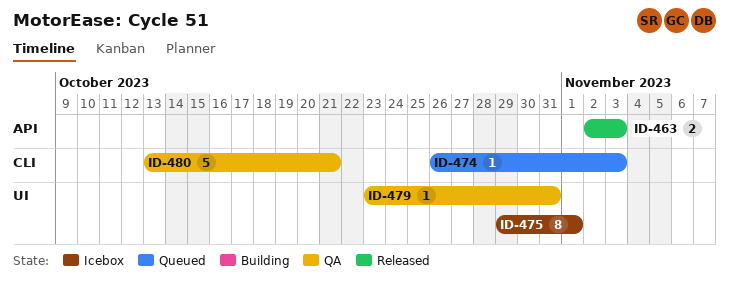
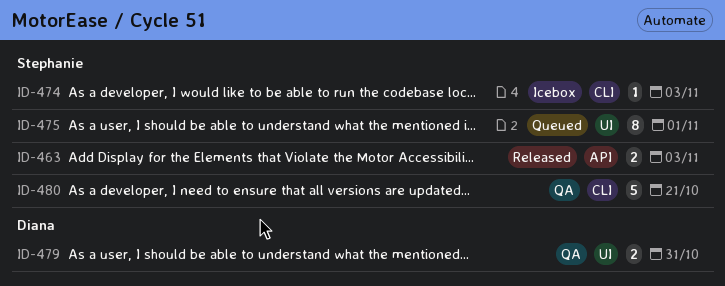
ID-474, status: Queued -> Icebox
ID-475, status: Icebox -> Queued
ID-479, estimate: 1 -> 2

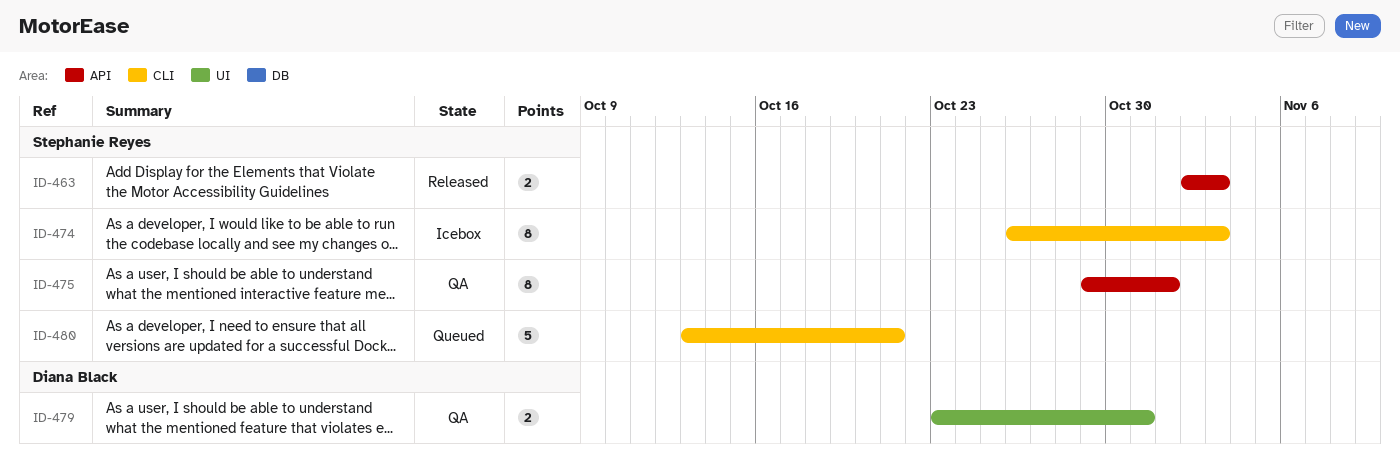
ID-474, estimate: 1 -> 8
ID-475, status: Queued -> QA
ID-475, label: UI -> API
ID-480, status: QA -> Queued

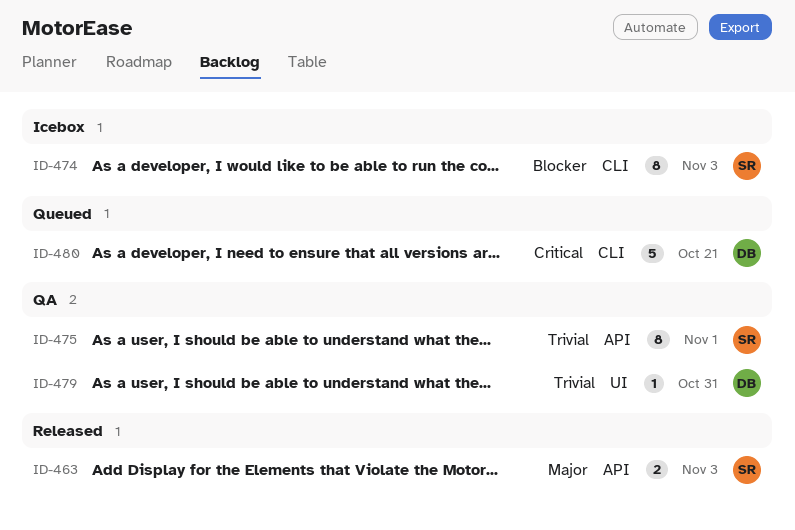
ID-479, estimate: 2 -> 1
ID-480, owner: Stephanie Reyes -> Diana Black

